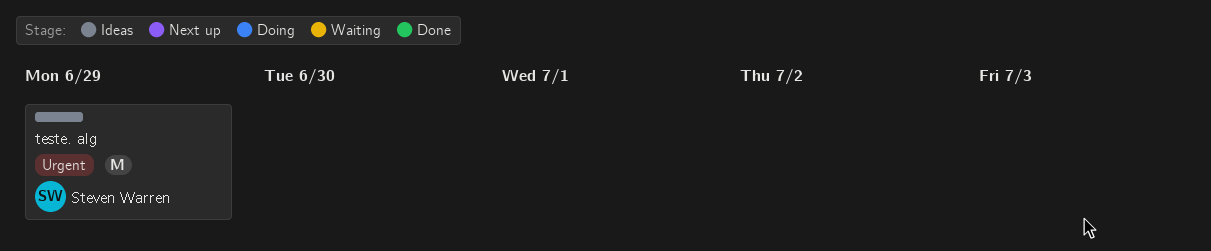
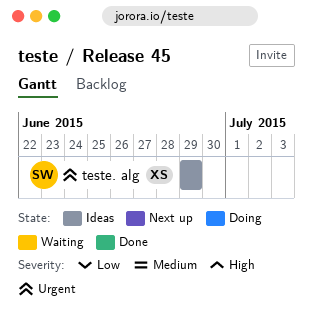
teste. alg, estimate: M -> XS

